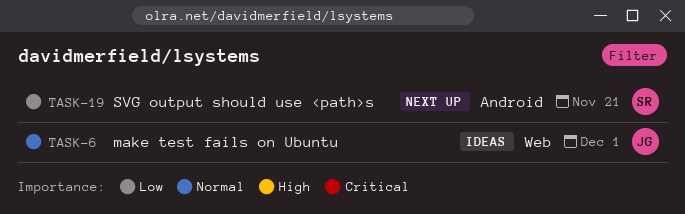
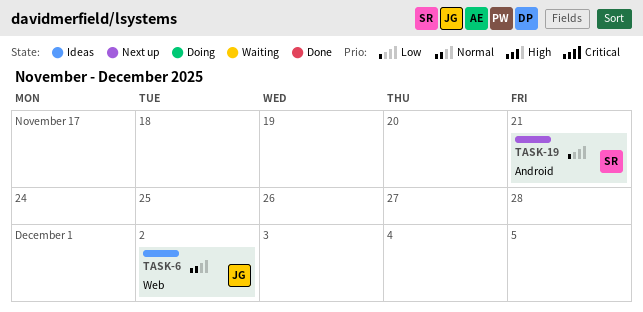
TASK-6, due: Dec 1 -> Dec 2

